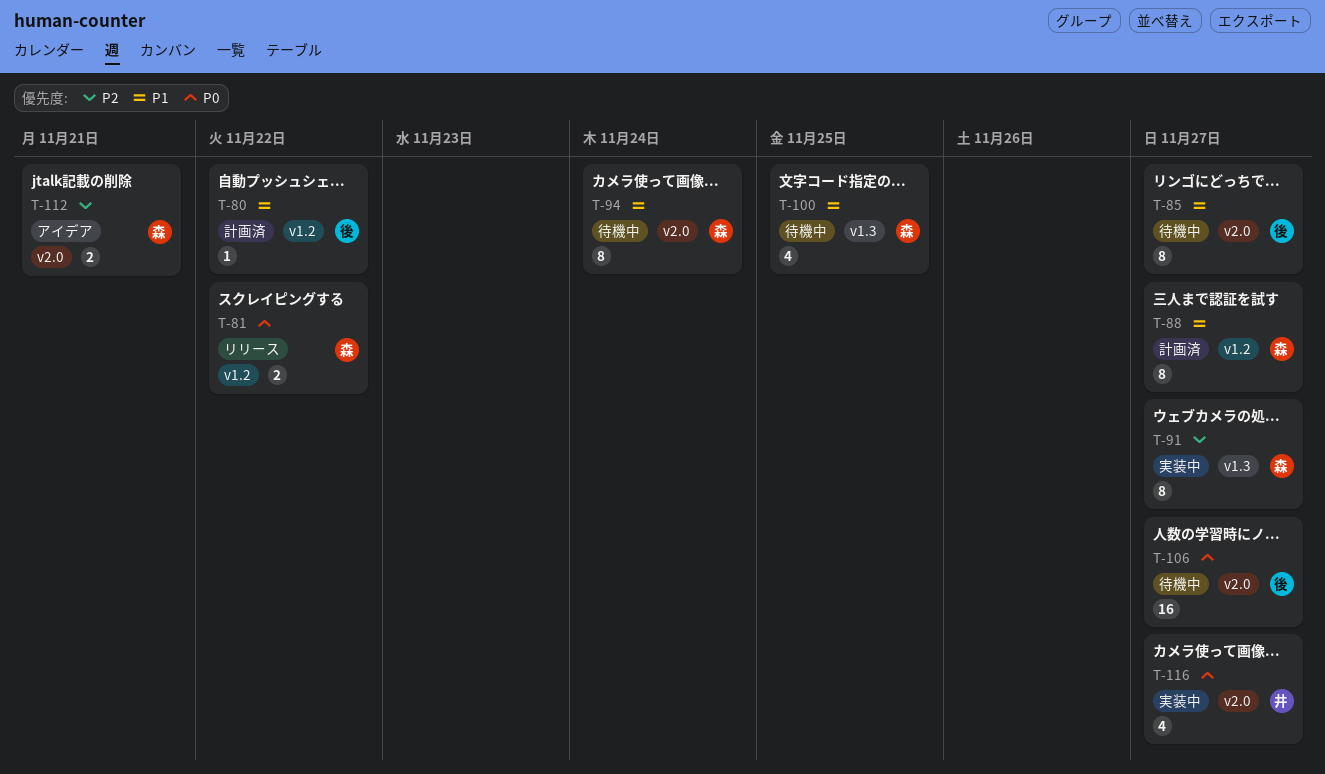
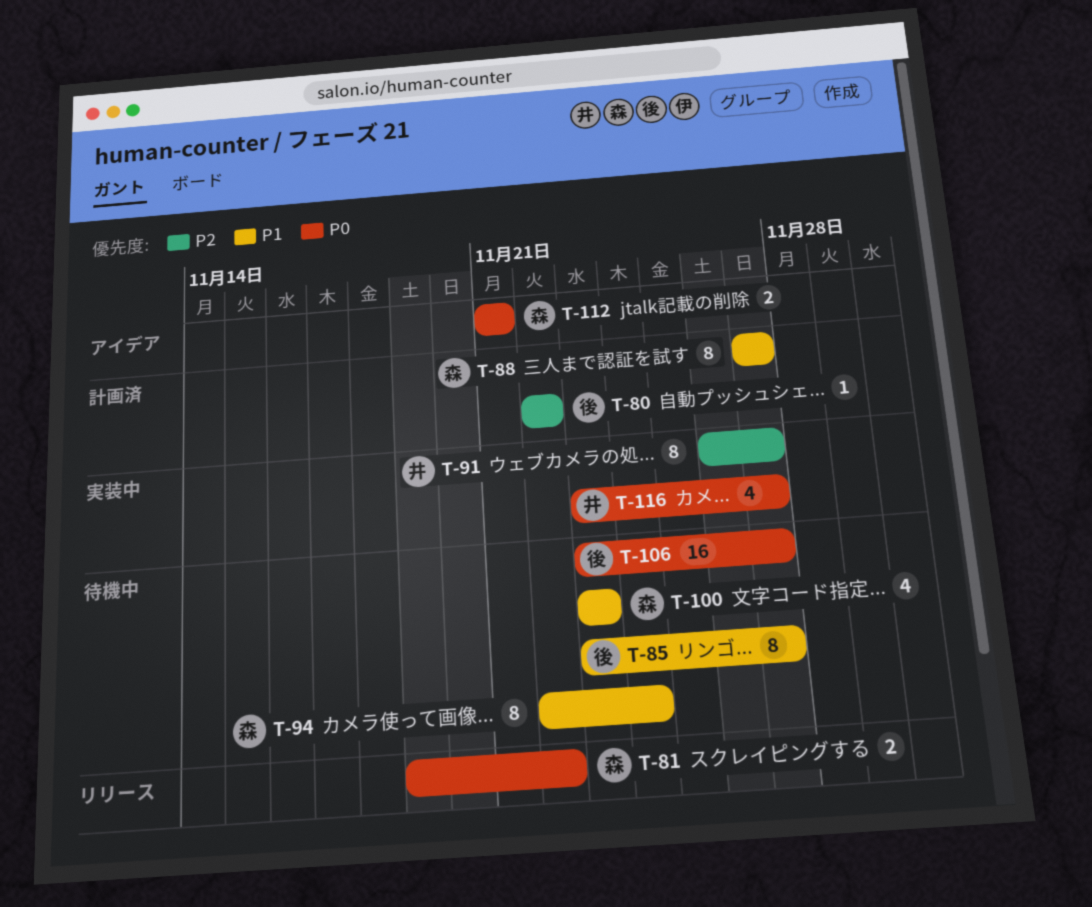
T-80, priority: P1 -> P2
T-91, owner: 森 -> 井
T-100, due: Nov 25 -> Nov 23
T-112, priority: P2 -> P0

